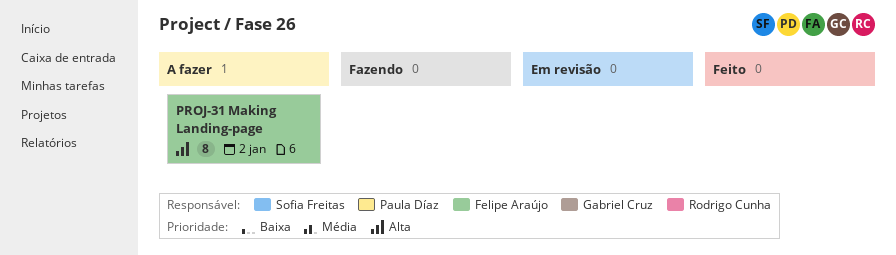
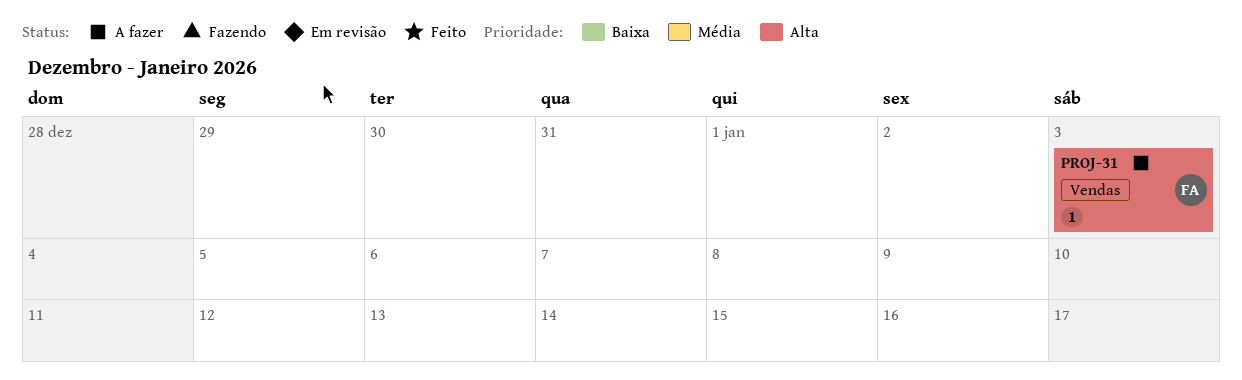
PROJ-31, estimate: 8 -> 1
PROJ-31, due: Jan 2 -> Jan 3

